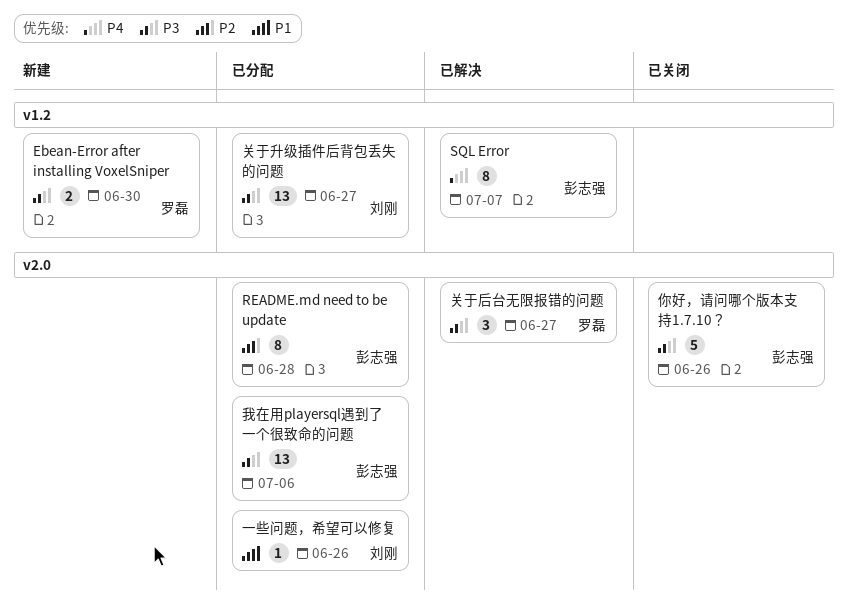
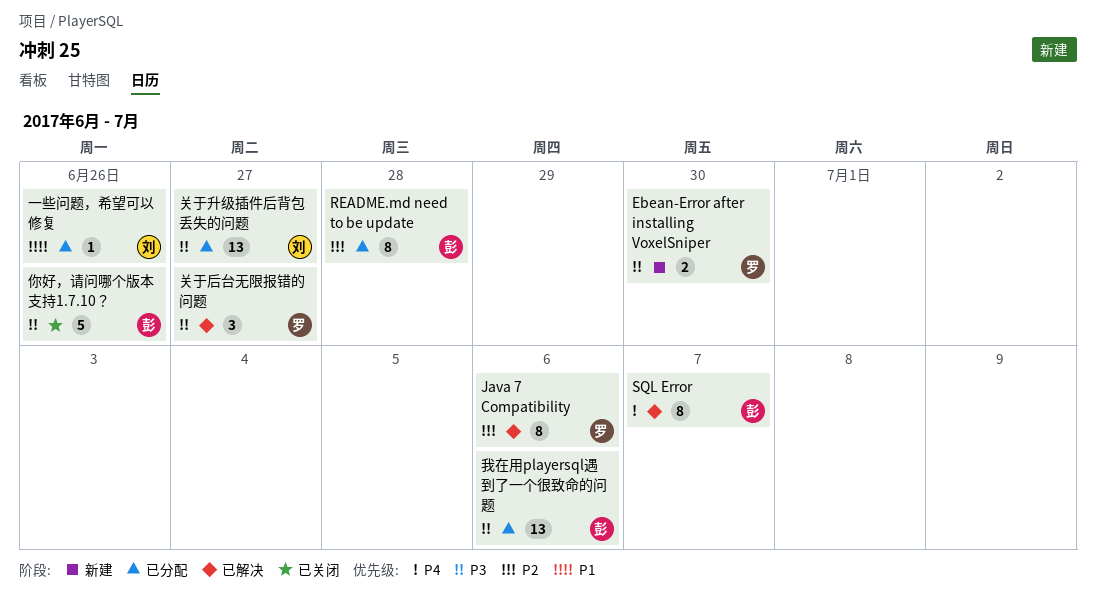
Java 7 Compatibility: none -> present

